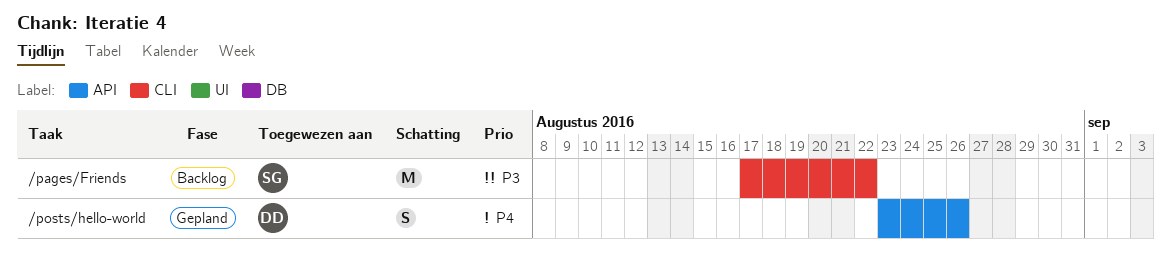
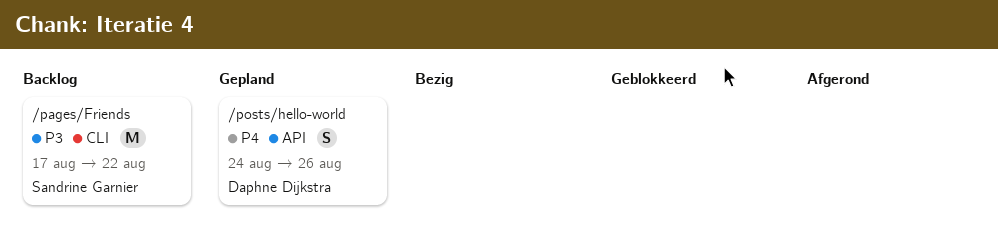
/posts/hello-world, start: Aug 23 -> Aug 24

